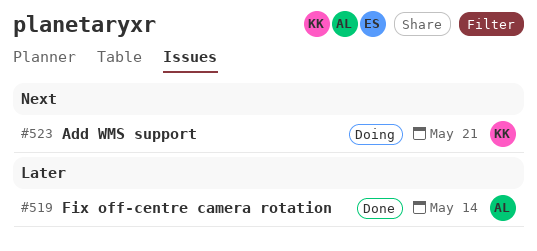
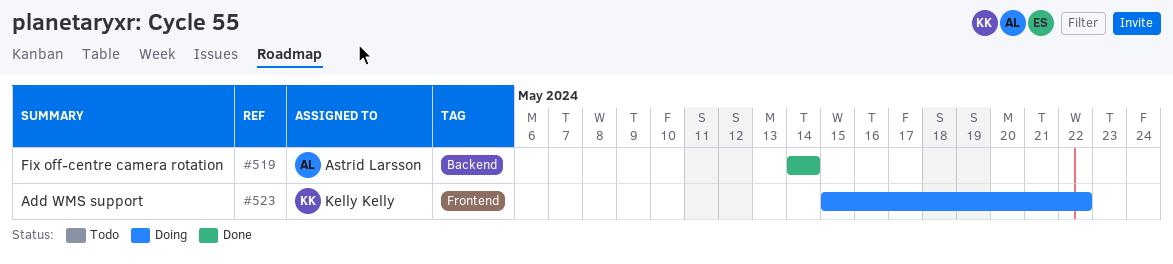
#523, due: May 21 -> May 22

